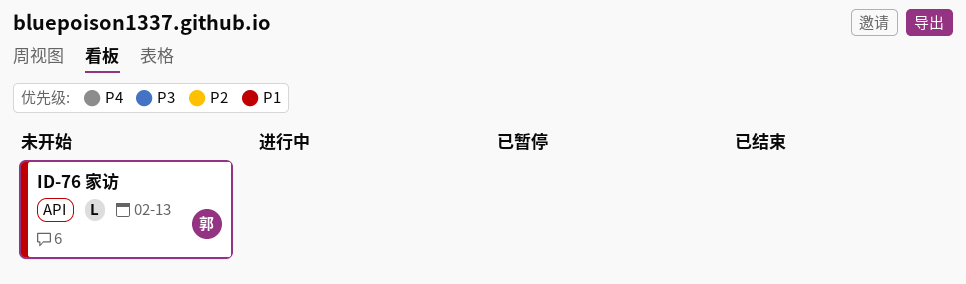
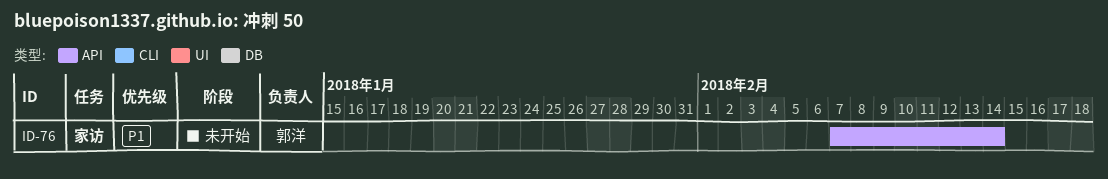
ID-76, due: Feb 13 -> Feb 14

